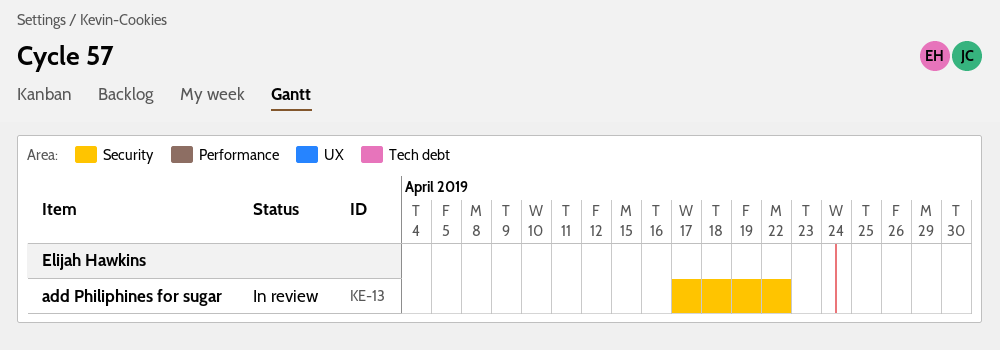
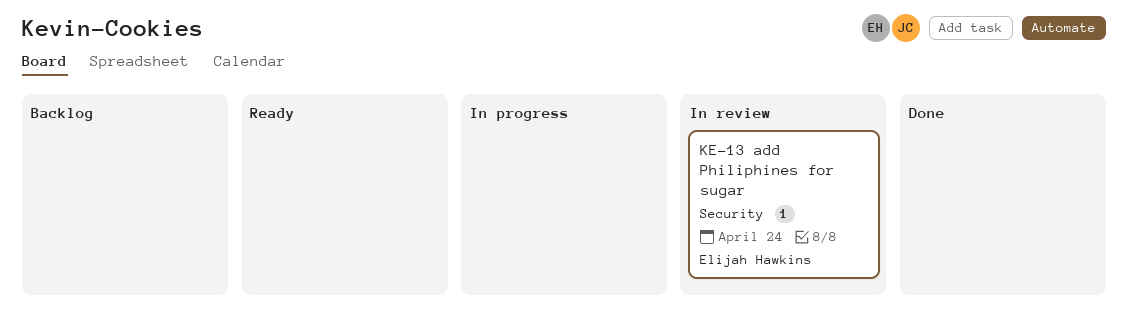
KE-13, due: Apr 22 -> Apr 24

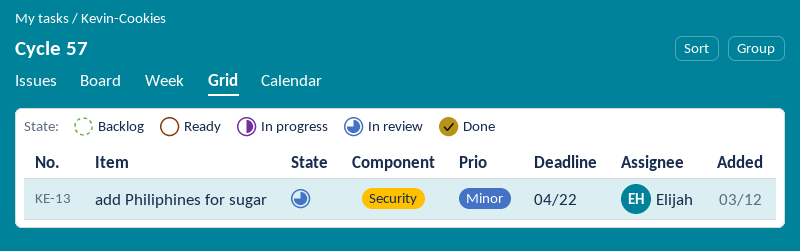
KE-13, due: Apr 24 -> Apr 22

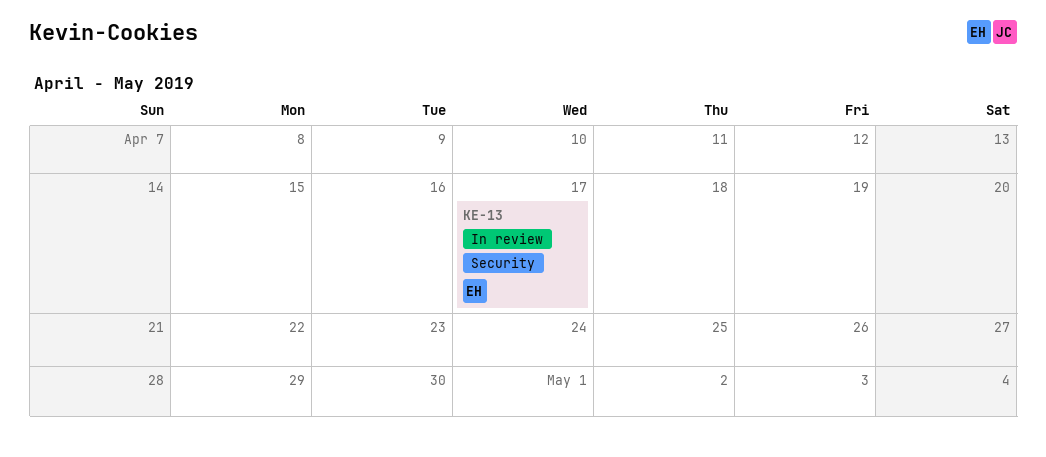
KE-13, due: Apr 22 -> Apr 17

